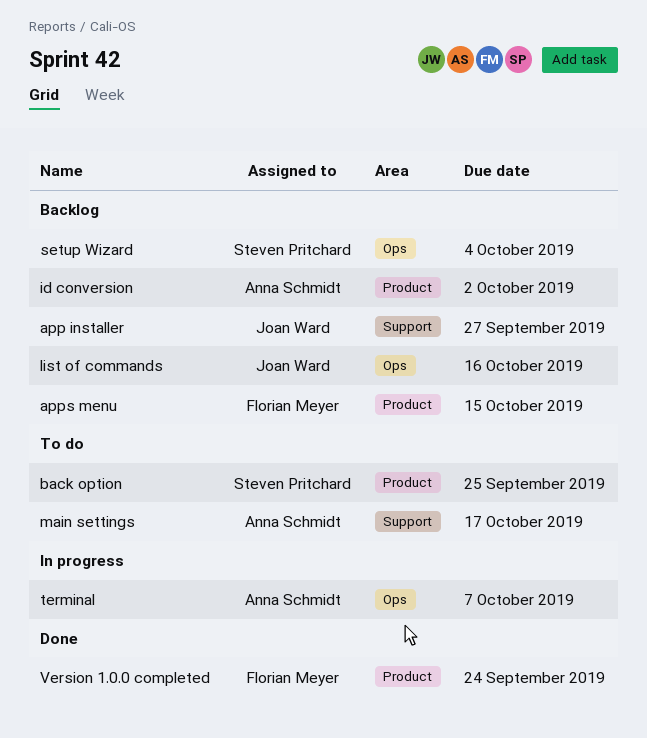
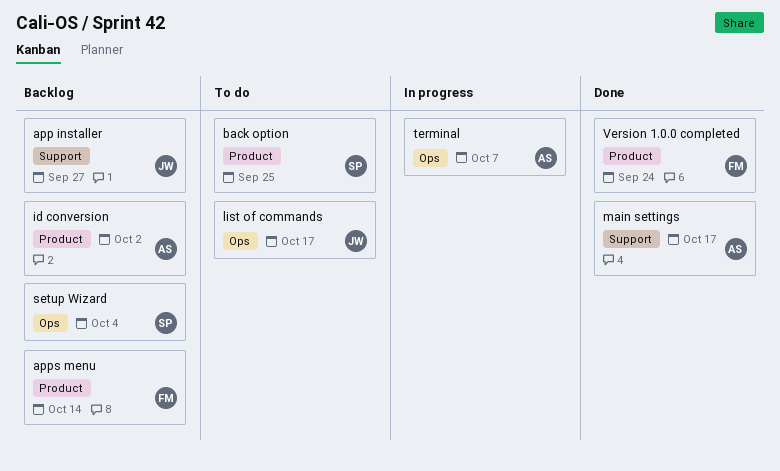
apps menu, due: Oct 15 -> Oct 14
list of commands, status: Backlog -> To do
list of commands, due: Oct 16 -> Oct 17
main settings, status: To do -> Done

